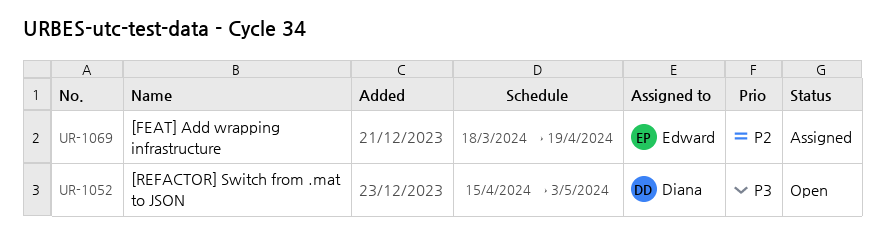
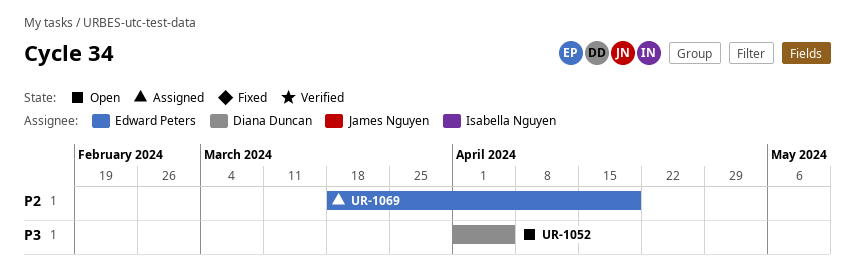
UR-1052, start: Apr 15 -> Apr 1
UR-1052, due: May 3 -> Apr 5

